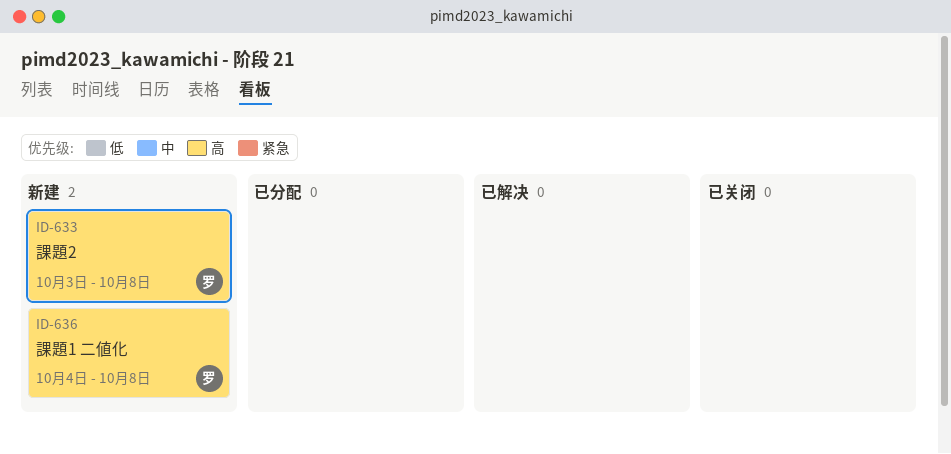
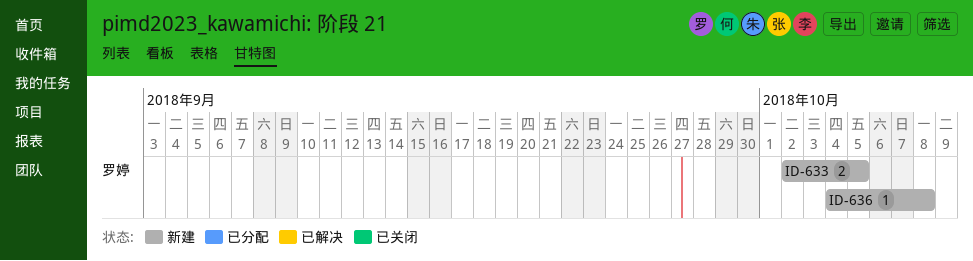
ID-633, start: Oct 3 -> Oct 2
ID-633, due: Oct 8 -> Oct 5

